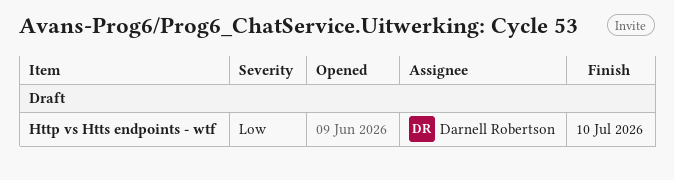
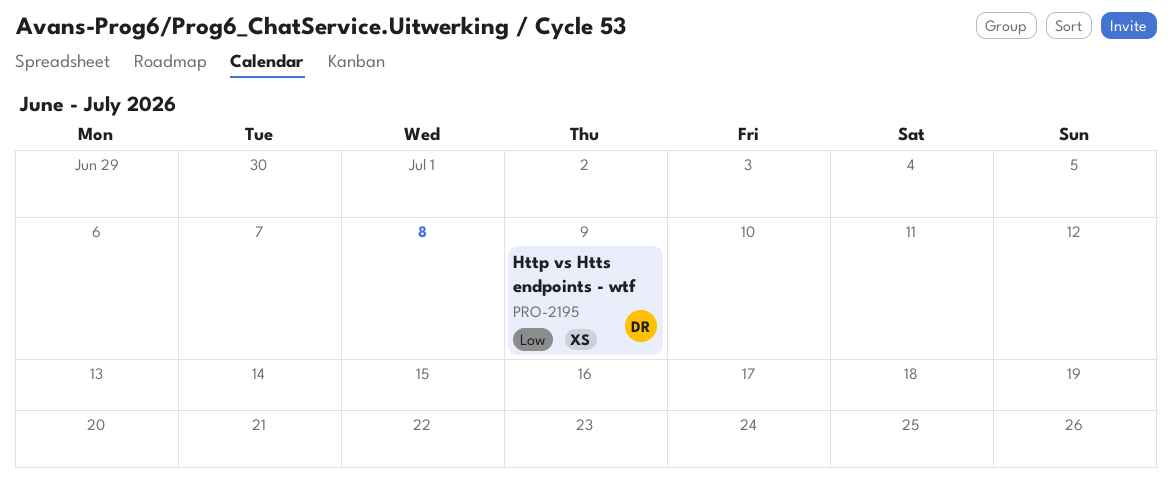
Http vs Htts endpoints - wtf, due: Jul 10 -> Jul 9

